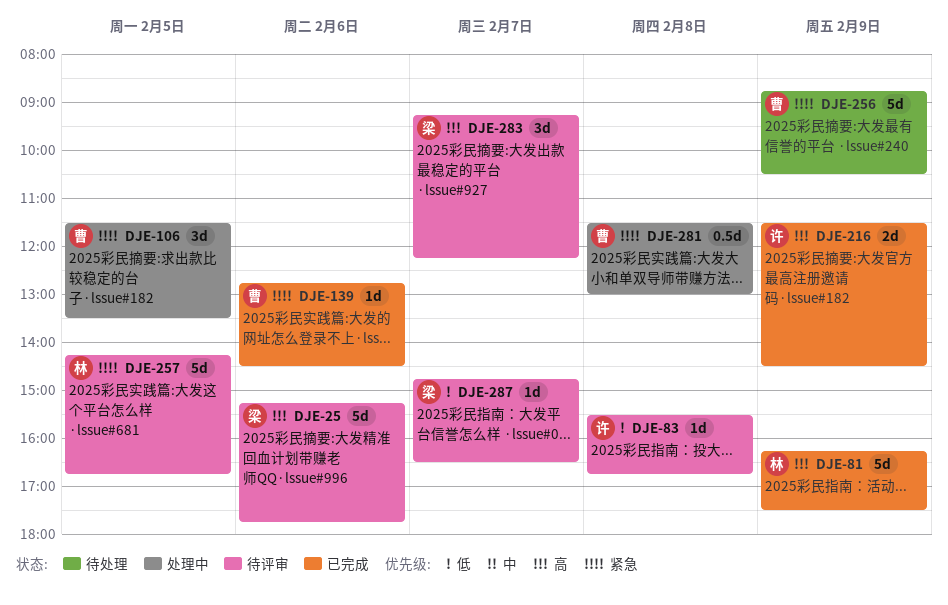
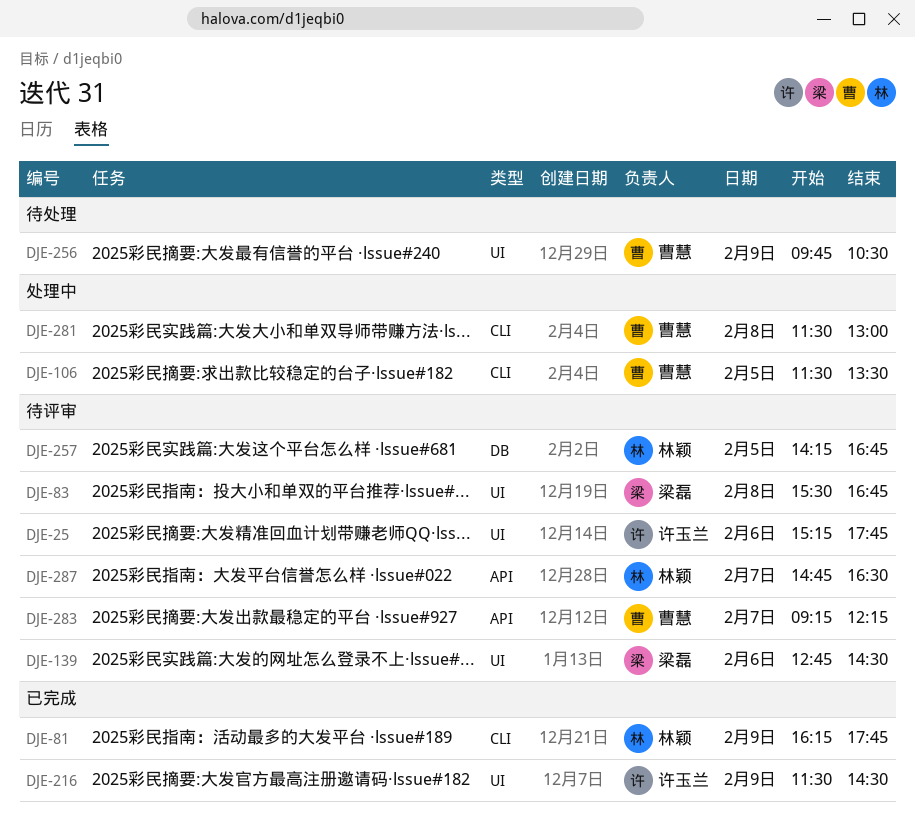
DJE-25, owner: 梁磊 -> 许玉兰
DJE-81, ends: 17:30 -> 17:45
DJE-83, owner: 许玉兰 -> 梁磊
DJE-139, status: 已完成 -> 待评审
DJE-139, owner: 曹慧 -> 梁磊
DJE-256, begins: 08:45 -> 09:45
DJE-283, owner: 梁磊 -> 曹慧
DJE-287, owner: 梁磊 -> 林颖

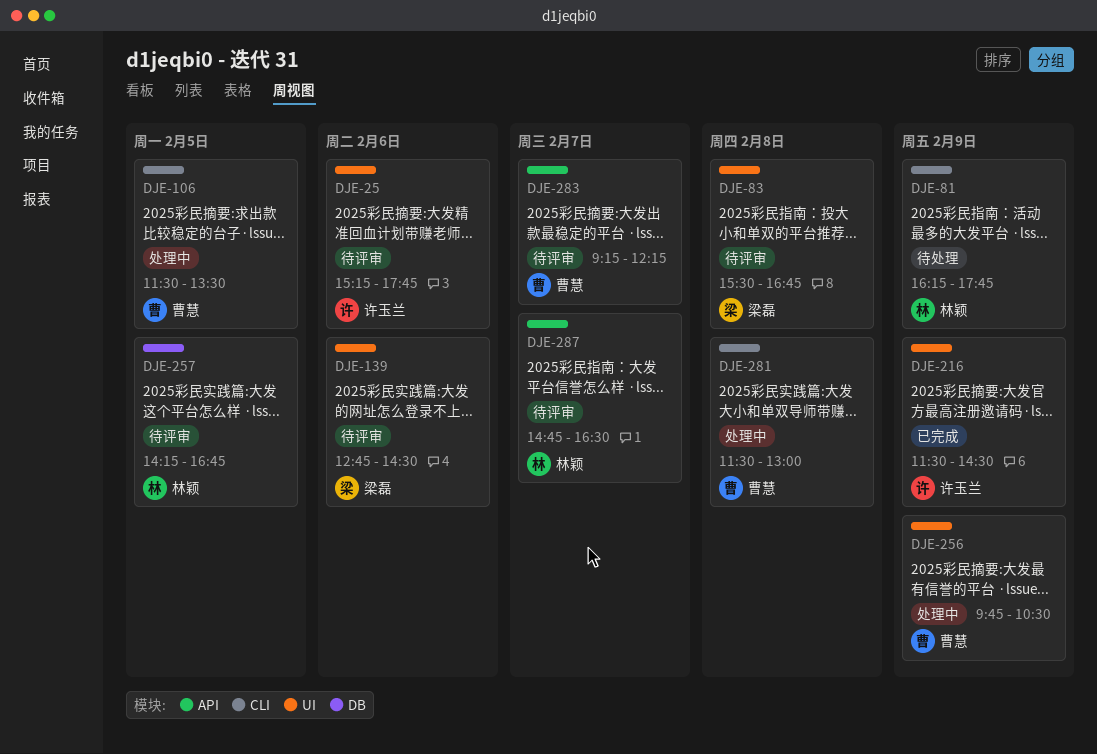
DJE-81, status: 已完成 -> 待处理
DJE-256, status: 待处理 -> 处理中

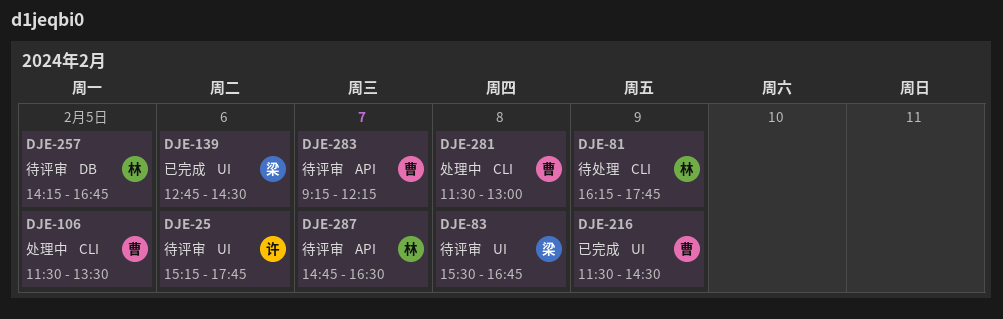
DJE-139, status: 待评审 -> 已完成
DJE-216, owner: 许玉兰 -> 曹慧
DJE-256: present -> none

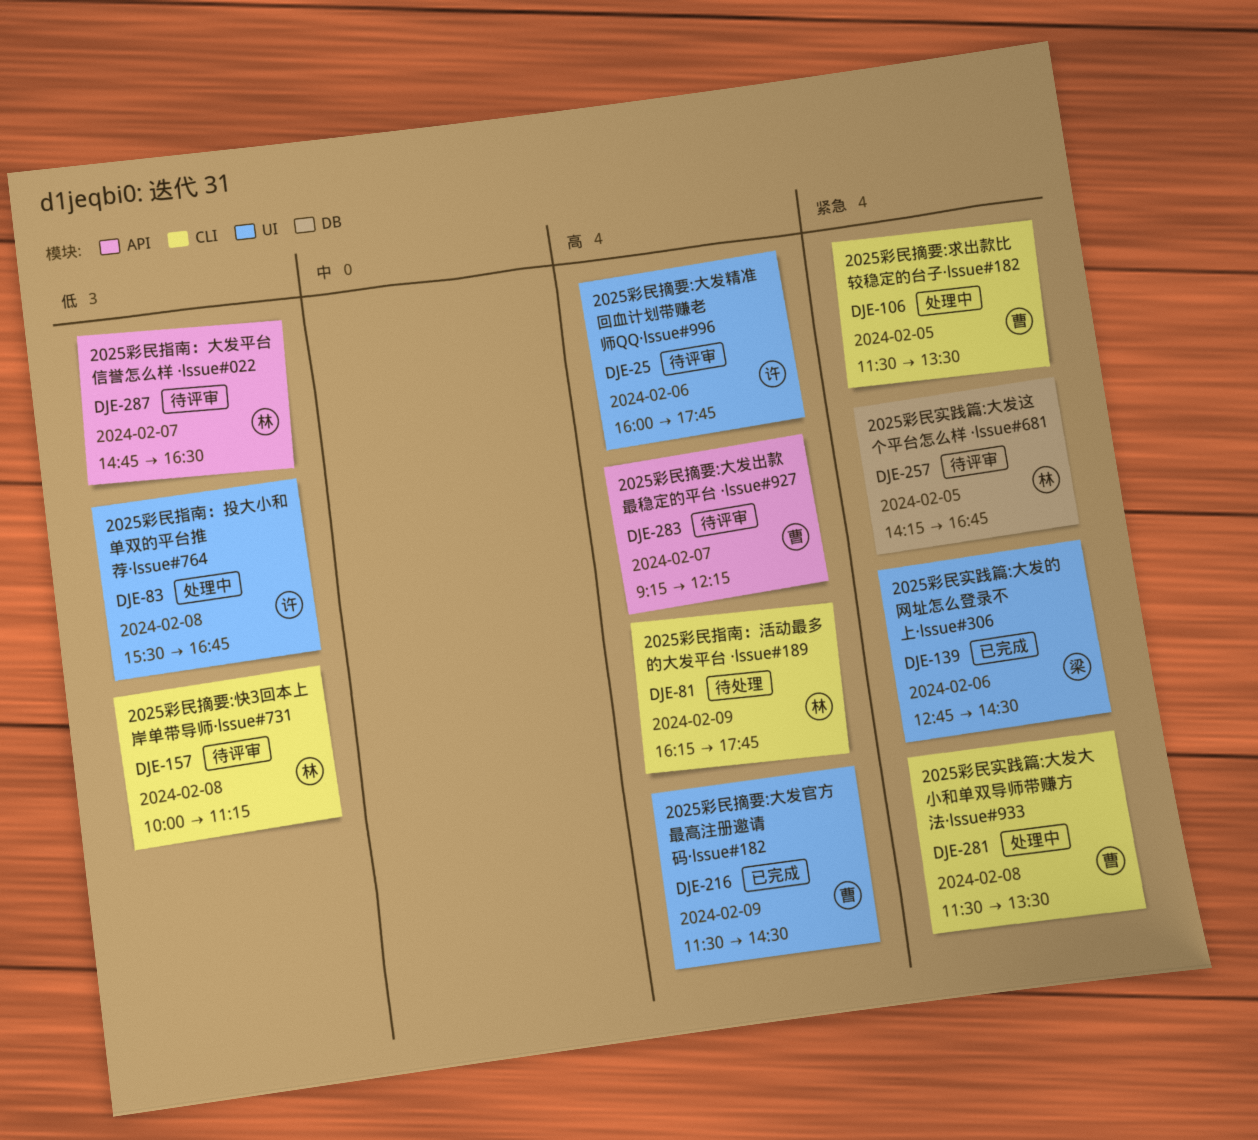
DJE-25, begins: 15:15 -> 16:00
DJE-83, status: 待评审 -> 处理中
DJE-83, owner: 梁 -> 许
DJE-157: none -> present
DJE-281, ends: 13:00 -> 13:30

